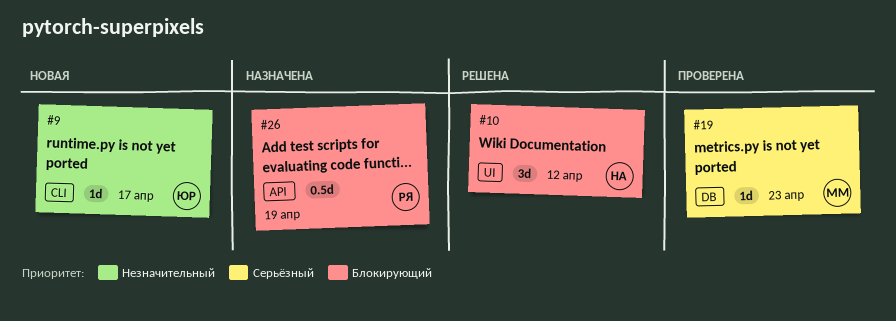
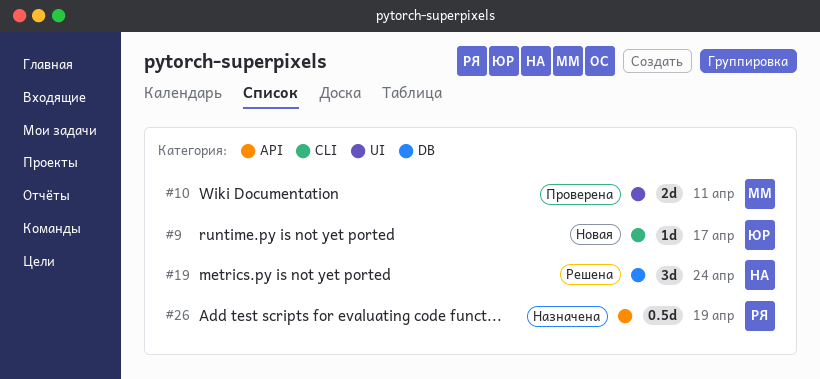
#10, status: Решена -> Проверена
#10, owner: НА -> ММ
#10, estimate: 3d -> 2d
#10, due: Apr 12 -> Apr 11
#19, status: Проверена -> Решена
#19, owner: ММ -> НА
#19, estimate: 1d -> 3d
#19, due: Apr 23 -> Apr 24

